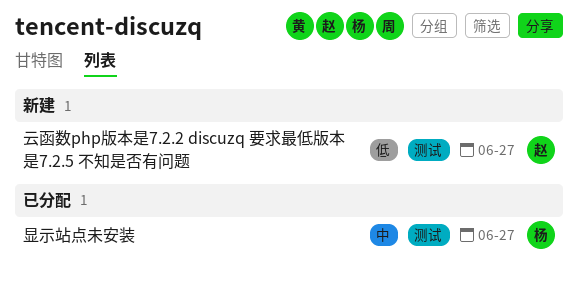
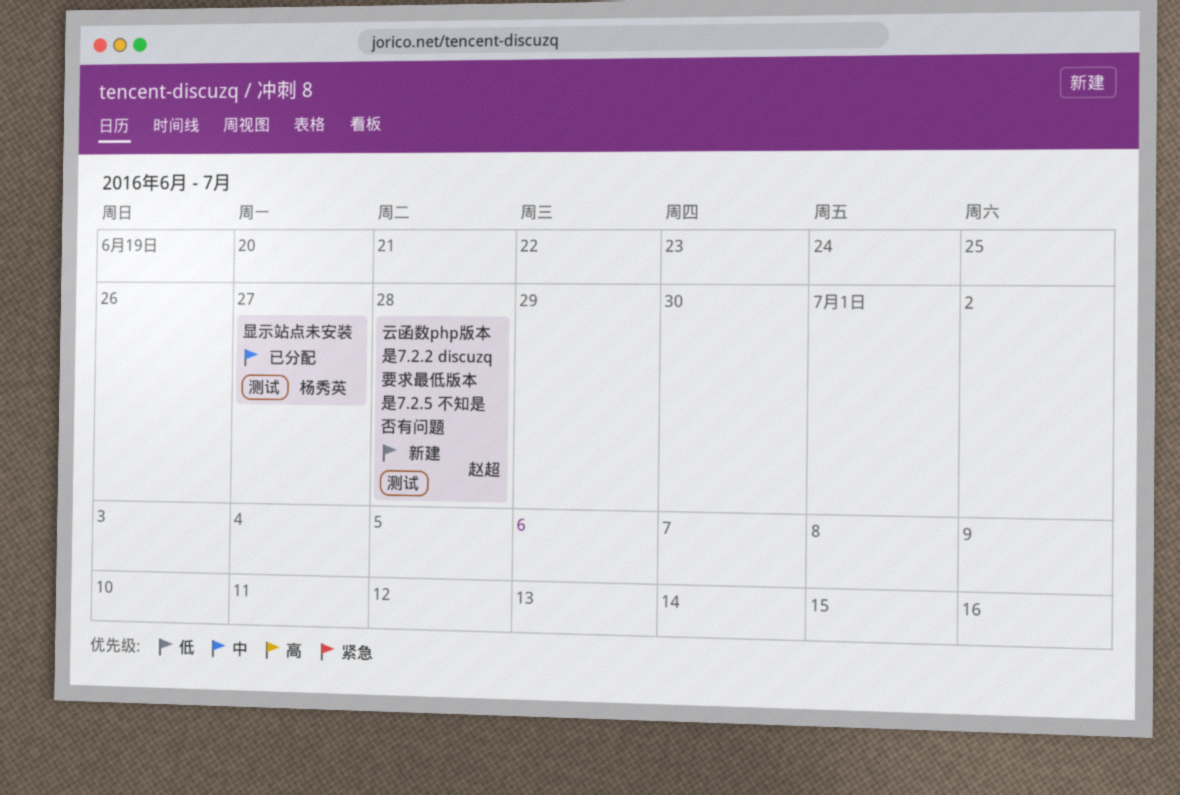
云函数php版本是7.2.2 discuzq 要求最低版本是7.2.5 不知是否有问题, due: Jun 27 -> Jun 28

